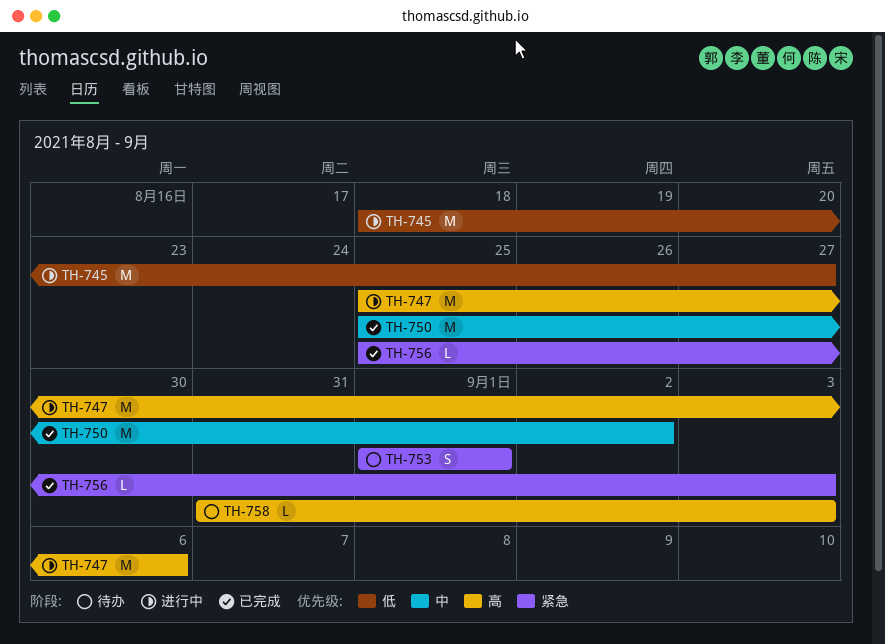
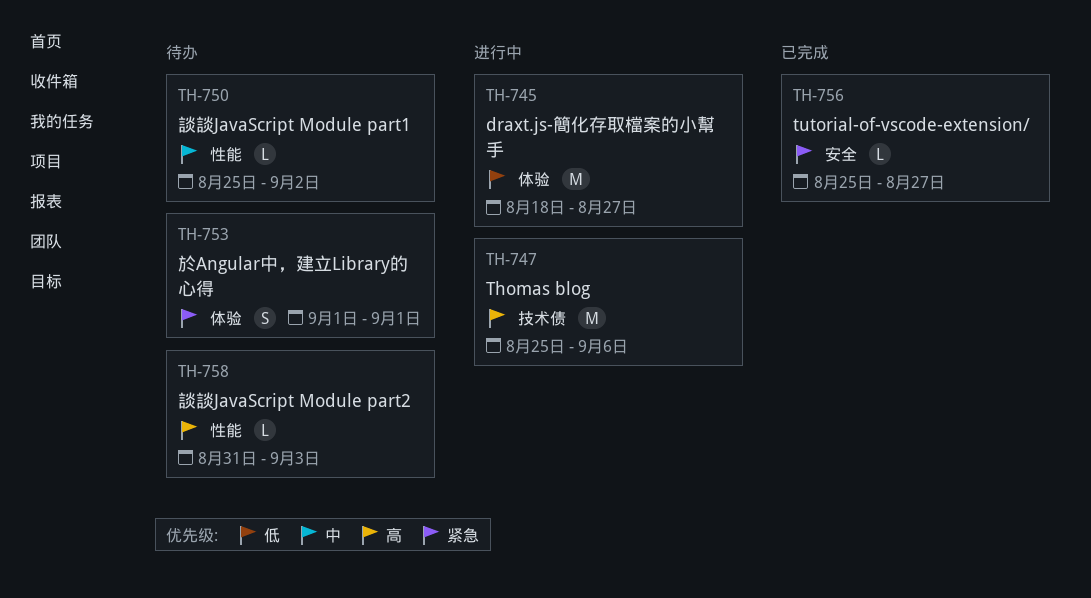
TH-750, status: 已完成 -> 待办
TH-750, estimate: M -> L
TH-756, due: Sep 3 -> Aug 27

